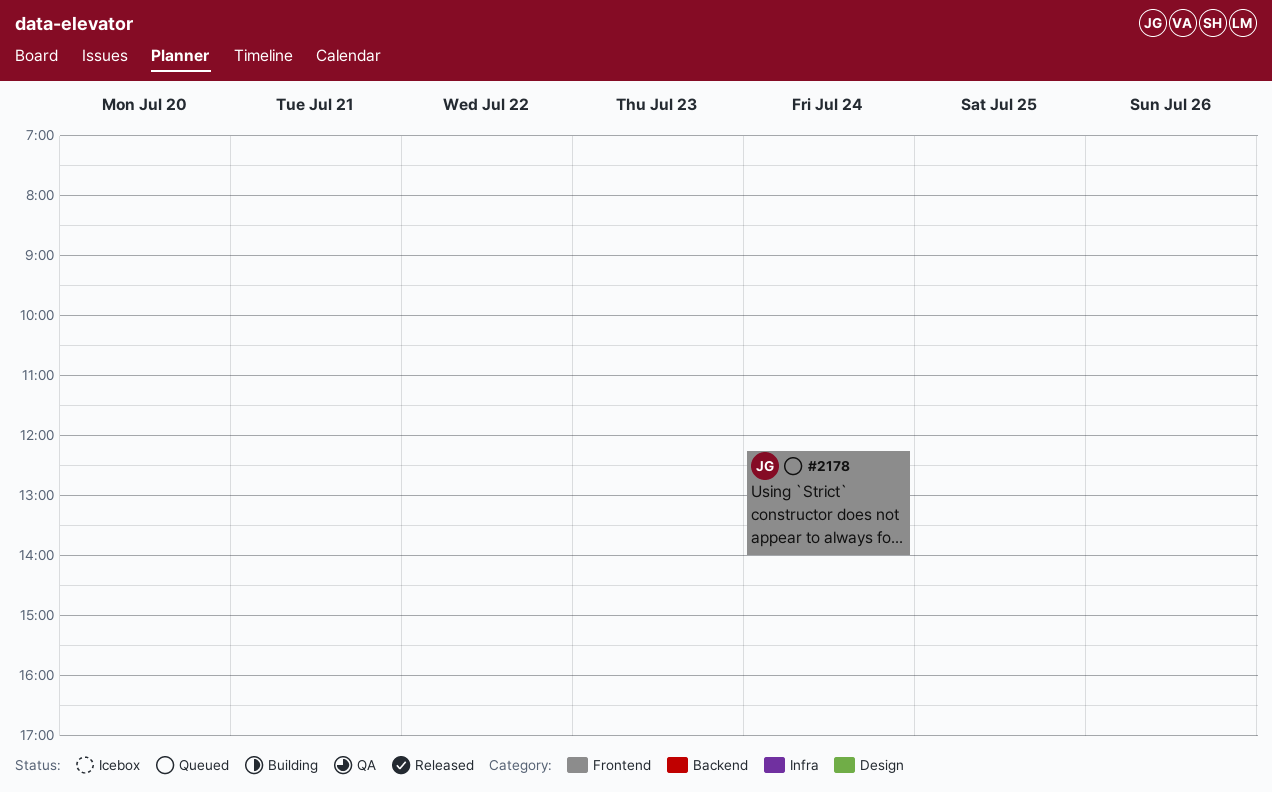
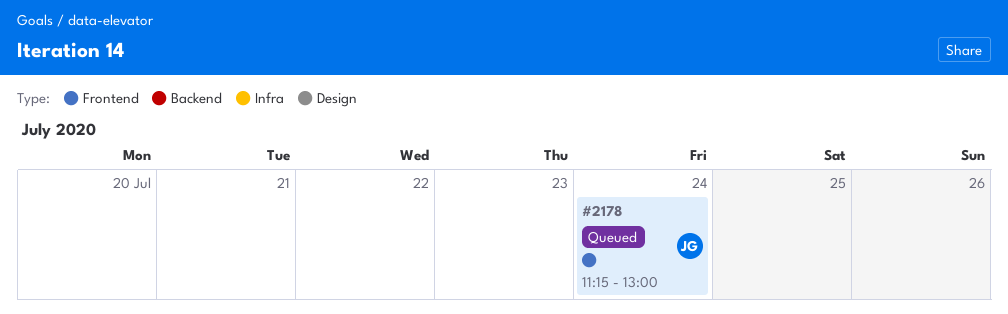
#2178, begins: 12:15 -> 11:15
#2178, ends: 14:00 -> 13:00

